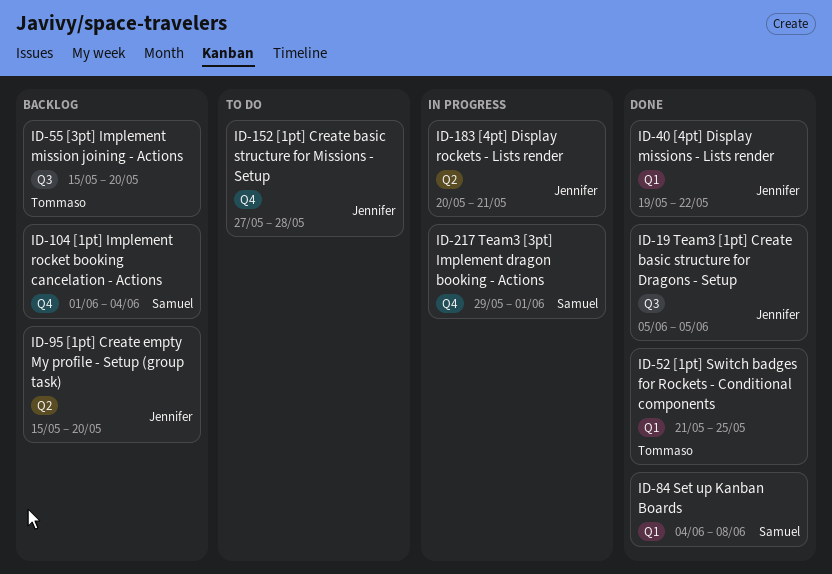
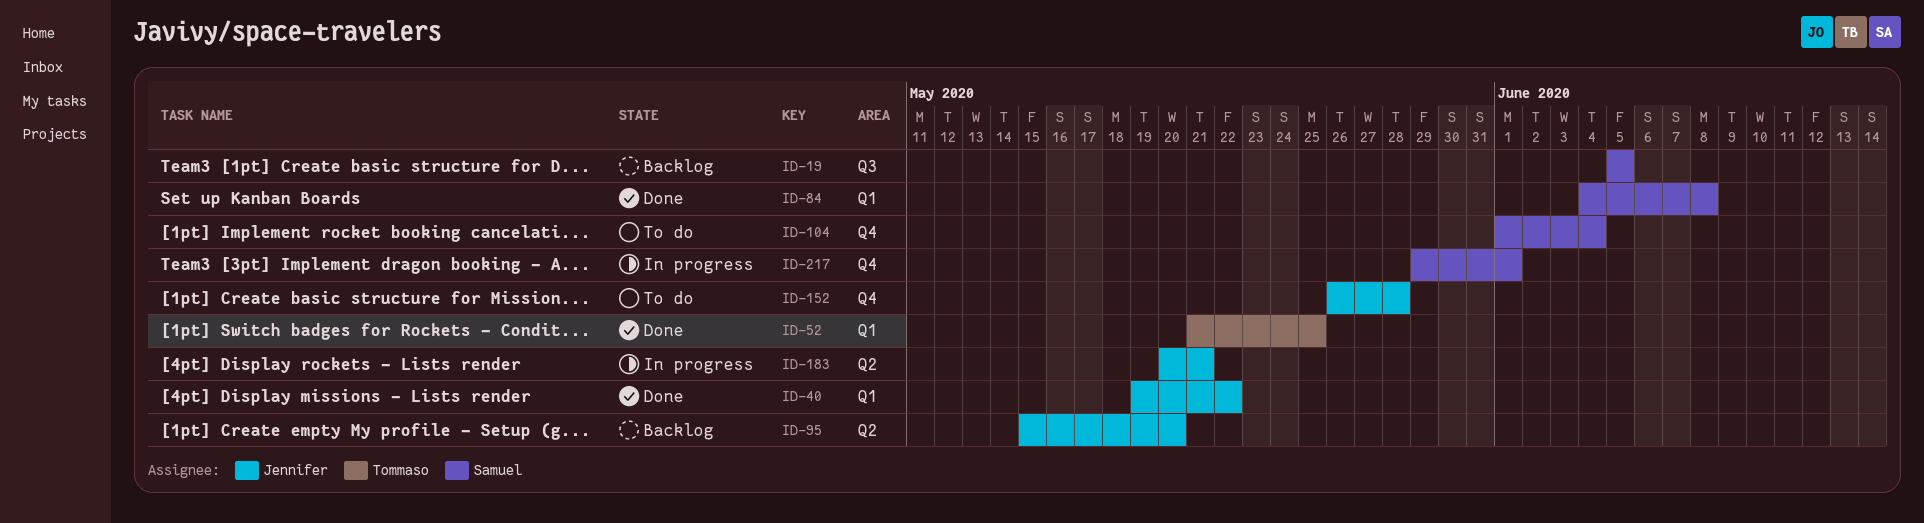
ID-19, status: Done -> Backlog
ID-19, owner: Jennifer -> Samuel
ID-55: present -> none
ID-104, status: Backlog -> To do
ID-152, start: May 27 -> May 26

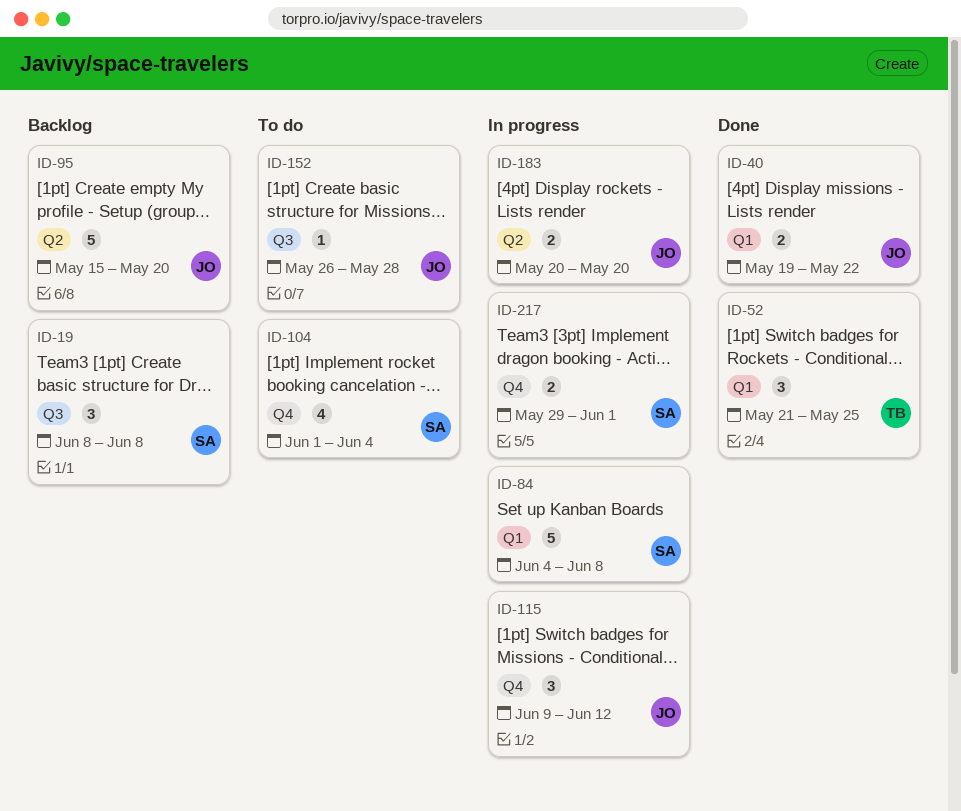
ID-19, start: Jun 5 -> Jun 8
ID-19, due: Jun 5 -> Jun 8
ID-84, status: Done -> In progress
ID-115: none -> present
ID-152, label: Q4 -> Q3
ID-183, due: May 21 -> May 20

